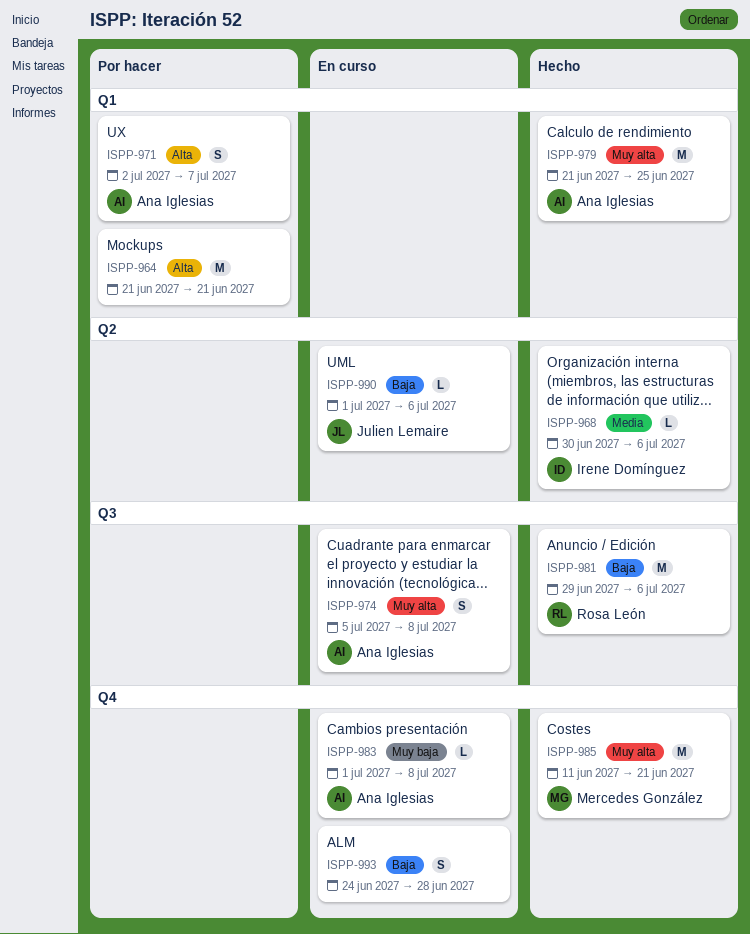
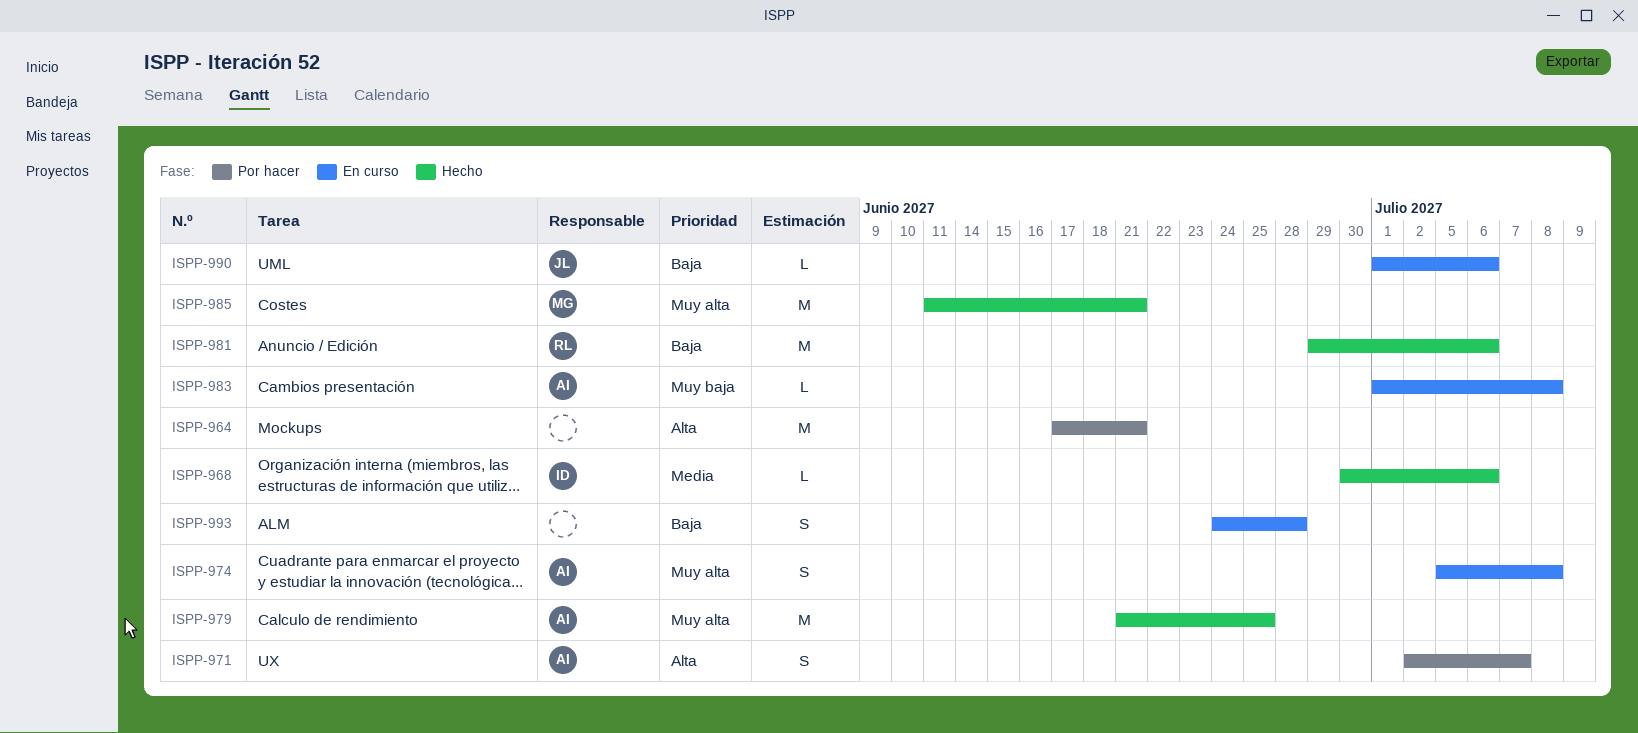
ISPP-964, start: Jun 21 -> Jun 17

